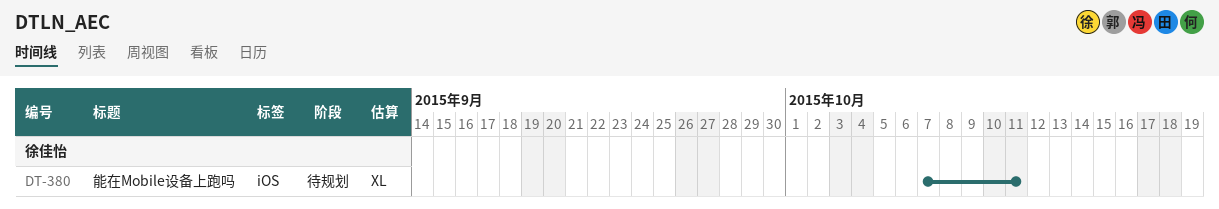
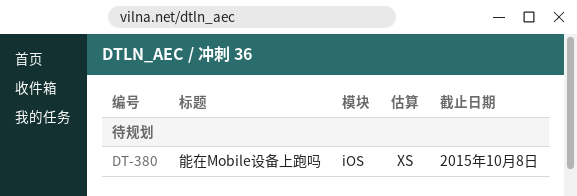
DT-380, estimate: XL -> XS
DT-380, due: Oct 11 -> Oct 8

